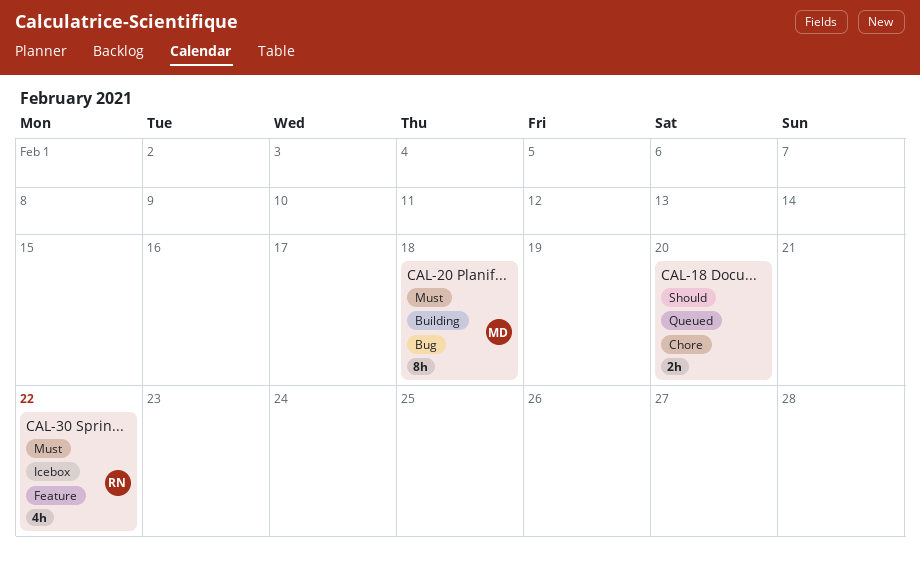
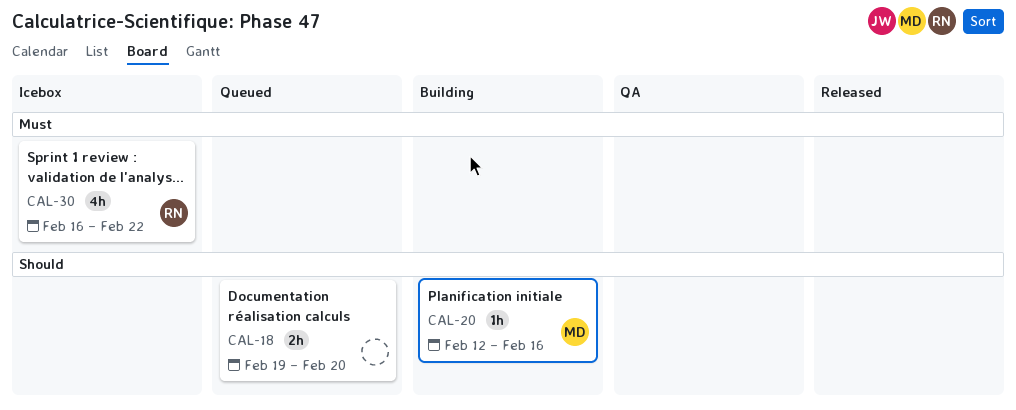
CAL-20, priority: Must -> Should
CAL-20, estimate: 8h -> 1h
CAL-20, due: Feb 18 -> Feb 16

